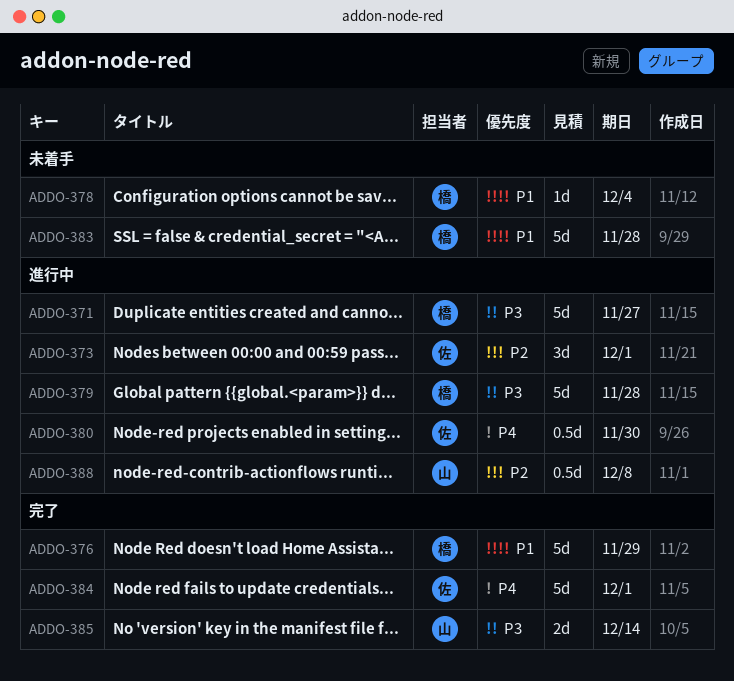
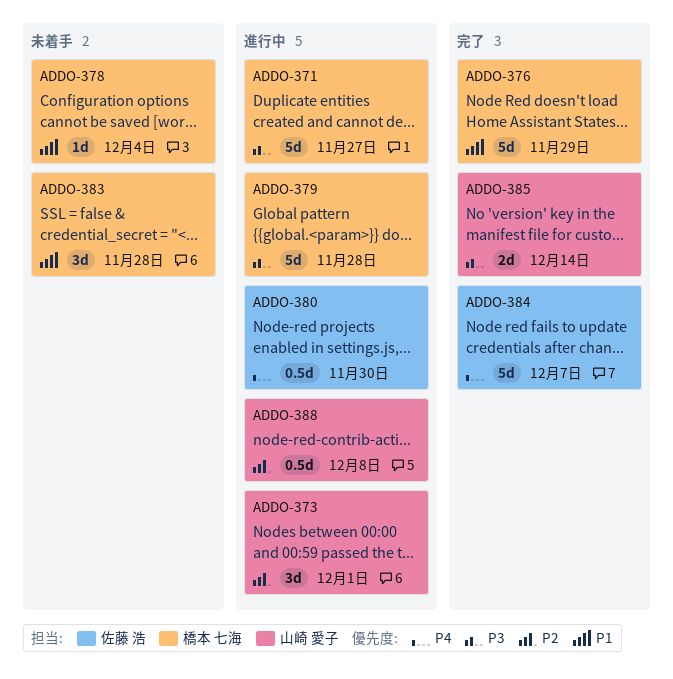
ADDO-373, owner: 佐藤 浩 -> 山崎 愛子
ADDO-383, estimate: 5d -> 3d
ADDO-384, due: Dec 1 -> Dec 7

